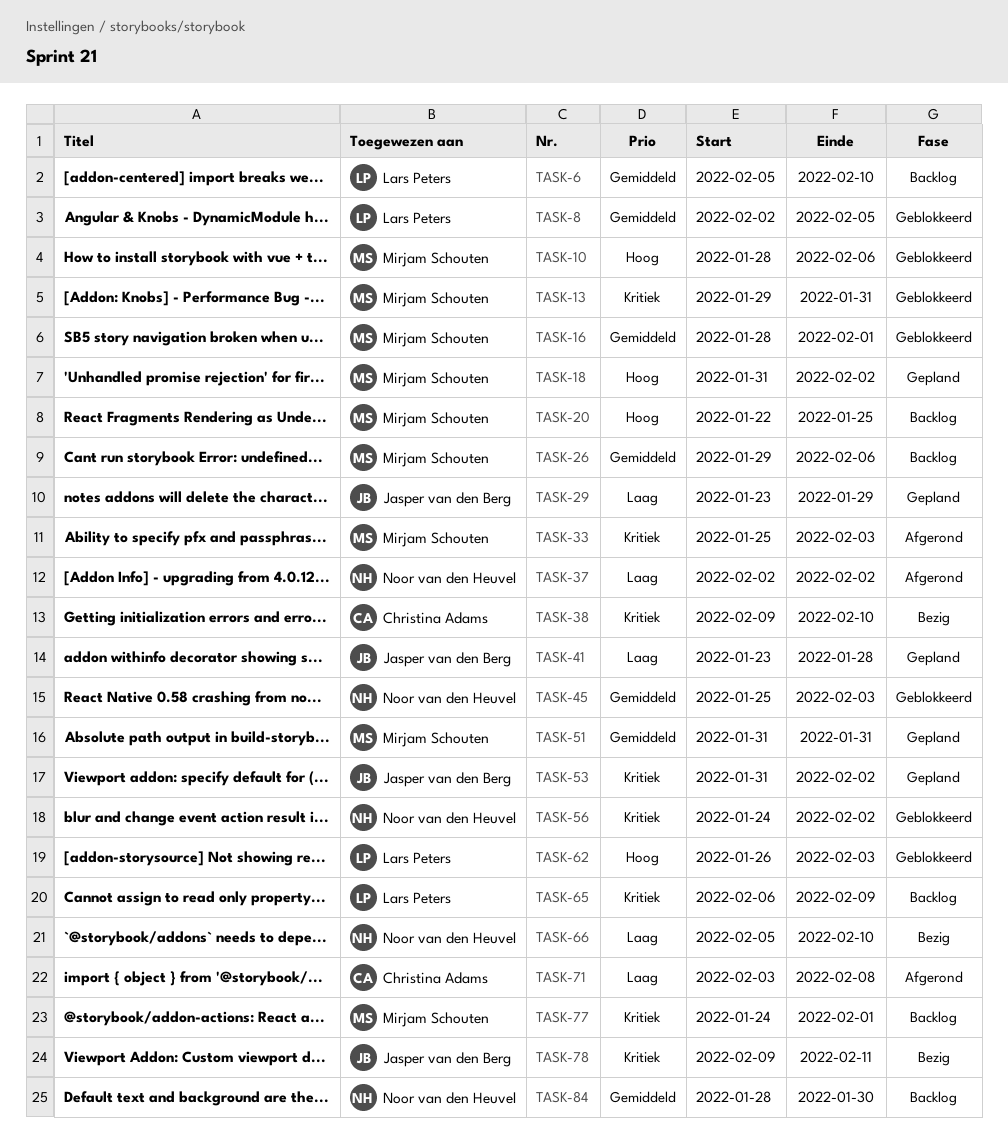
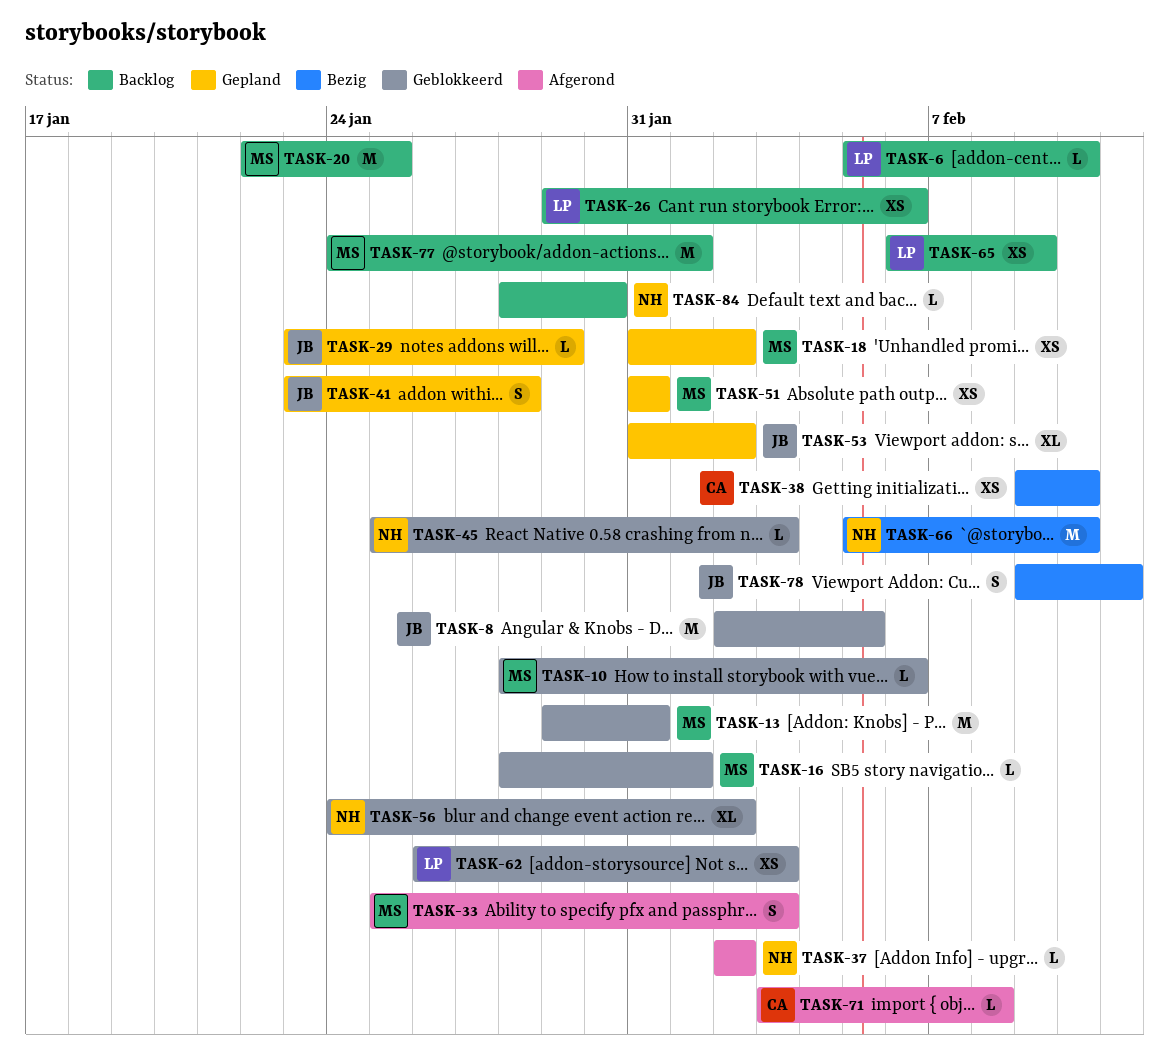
TASK-8, owner: Lars Peters -> Jasper van den Berg
TASK-26, owner: Mirjam Schouten -> Lars Peters

